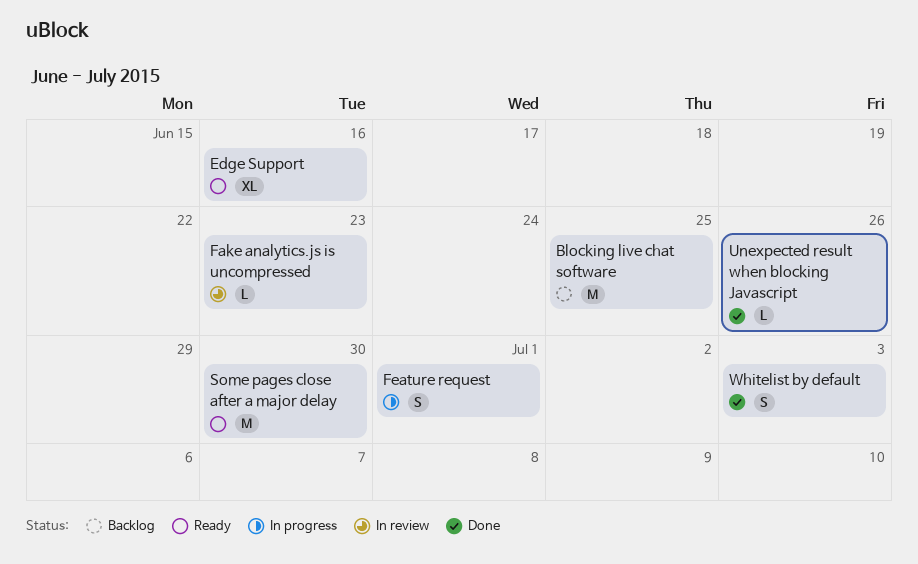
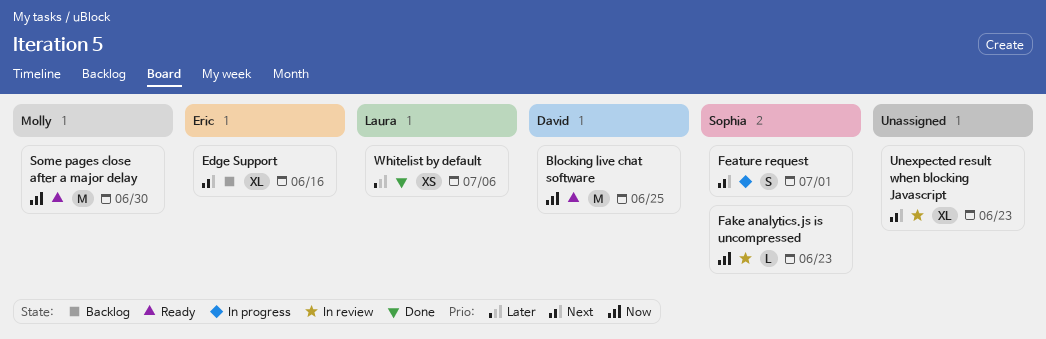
Blocking live chat software, status: Backlog -> Ready
Edge Support, status: Ready -> Backlog
Unexpected result when blocking Javascript, status: Done -> In review
Unexpected result when blocking Javascript, estimate: L -> XL
Unexpected result when blocking Javascript, due: Jun 26 -> Jun 23
Whitelist by default, estimate: S -> XS
Whitelist by default, due: Jul 3 -> Jul 6

